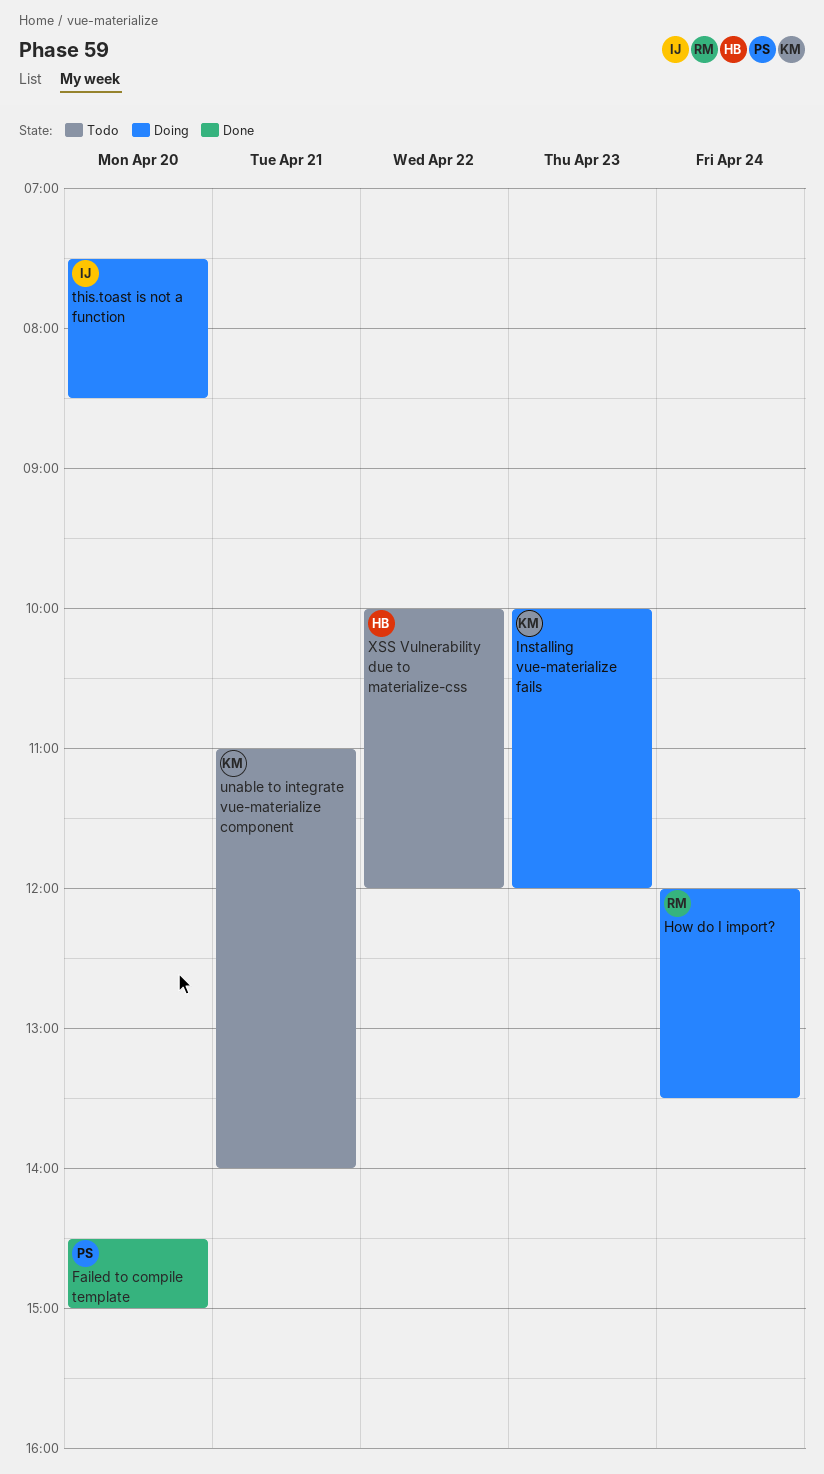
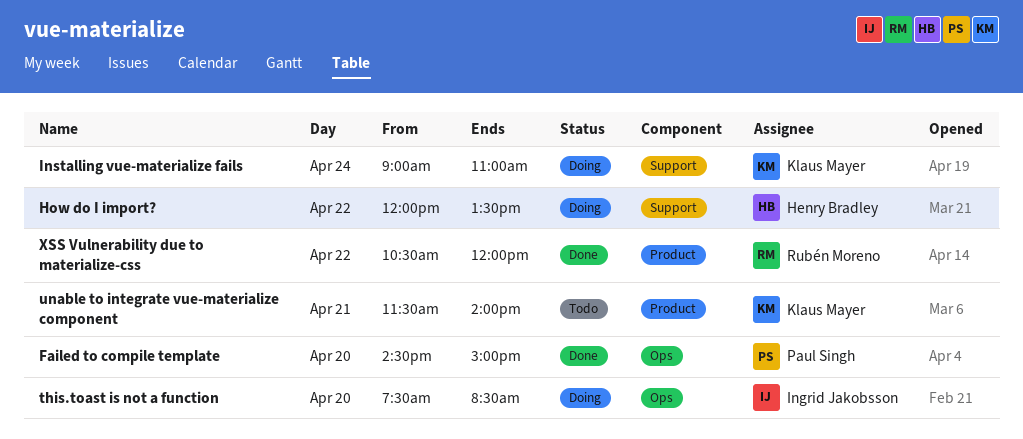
How do I import?, owner: Rubén Moreno -> Henry Bradley
How do I import?, day: Apr 24 -> Apr 22
Installing vue-materialize fails, day: Apr 23 -> Apr 24
Installing vue-materialize fails, begins: 10:00 -> 09:00
Installing vue-materialize fails, ends: 12:00 -> 11:00
unable to integrate vue-materialize component, begins: 11:00 -> 11:30
XSS Vulnerability due to materialize-css, status: Todo -> Done
XSS Vulnerability due to materialize-css, owner: Henry Bradley -> Rubén Moreno
XSS Vulnerability due to materialize-css, begins: 10:00 -> 10:30

